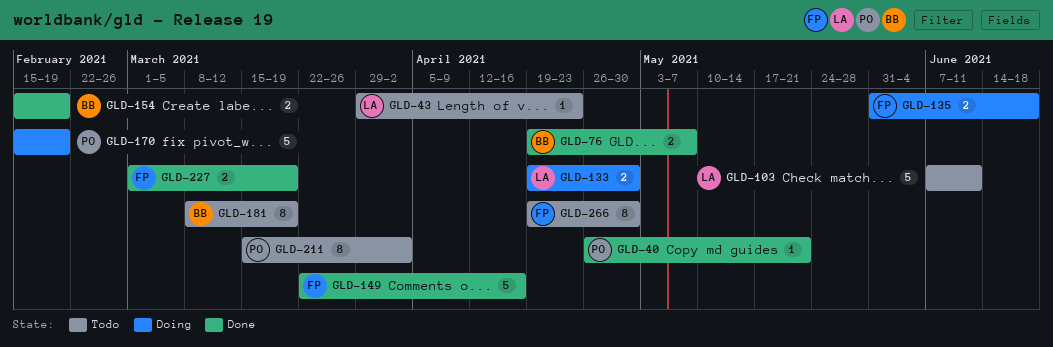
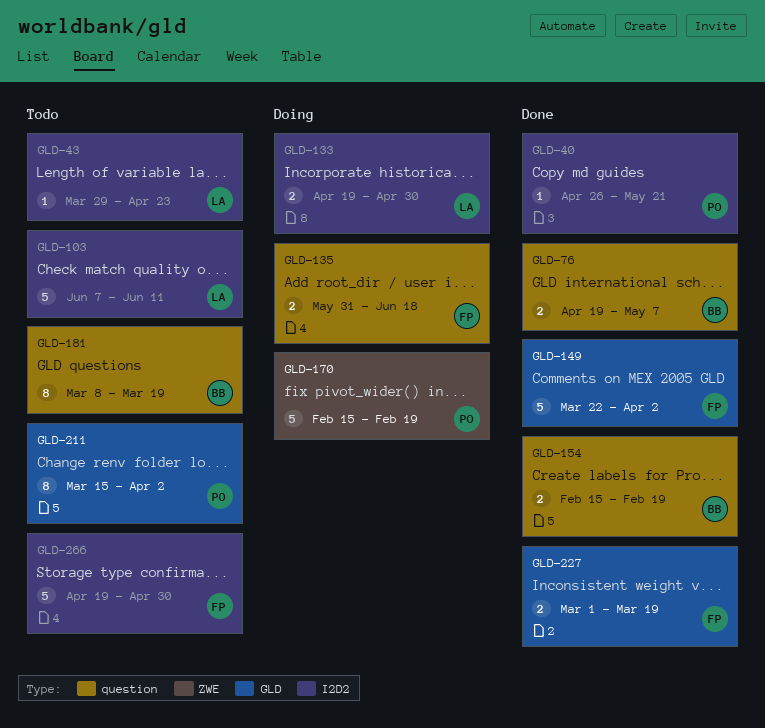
GLD-149, due: Apr 16 -> Apr 2
GLD-266, estimate: 8 -> 5

